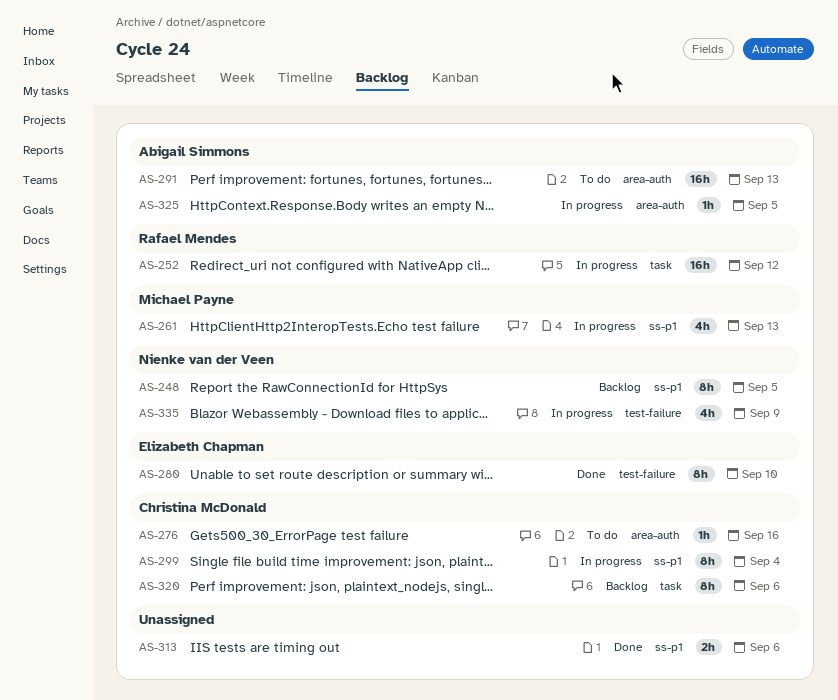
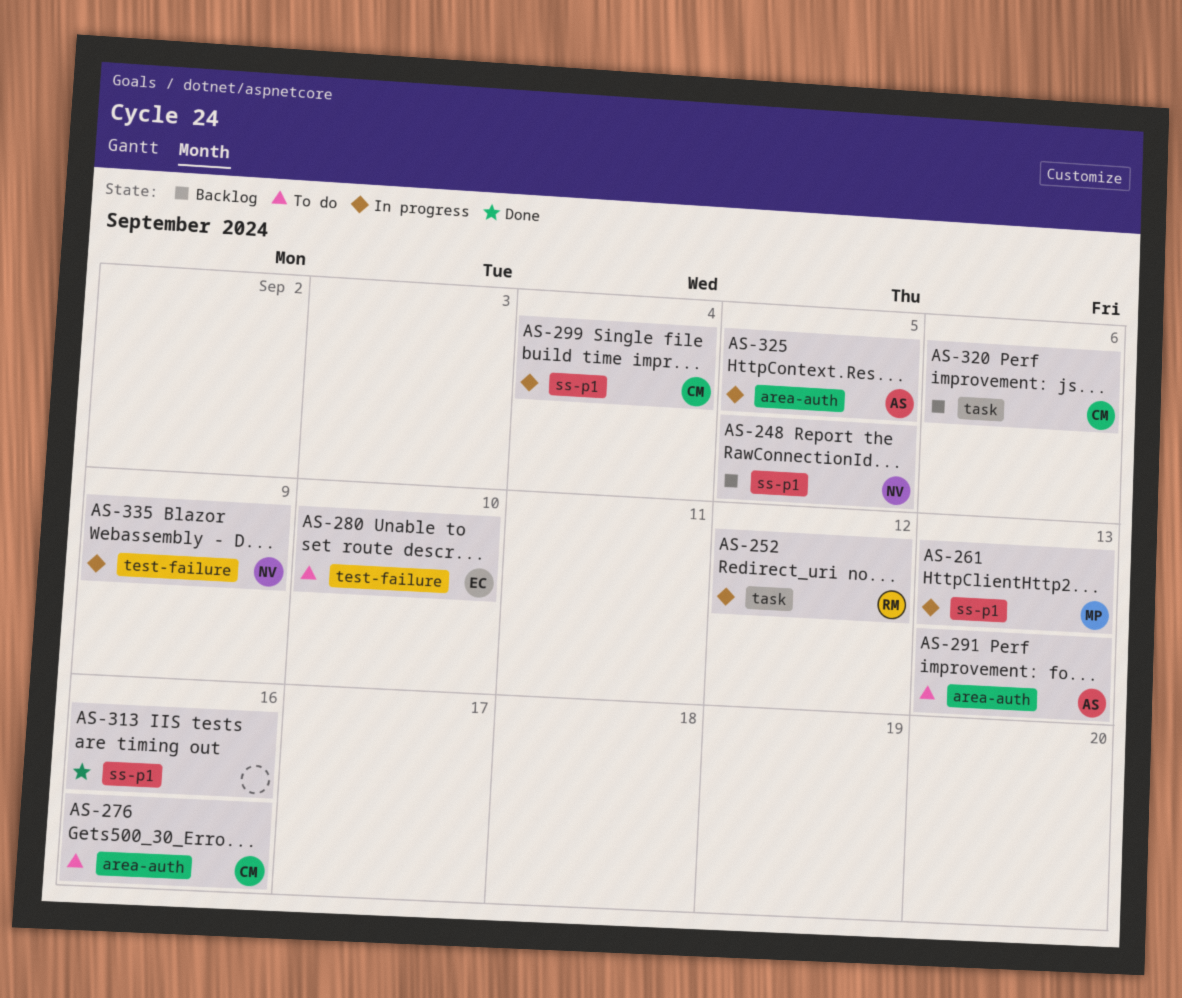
AS-280, status: Done -> To do
AS-313, due: Sep 6 -> Sep 16

